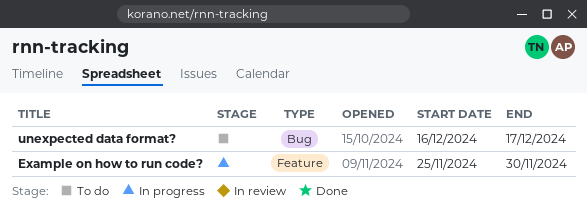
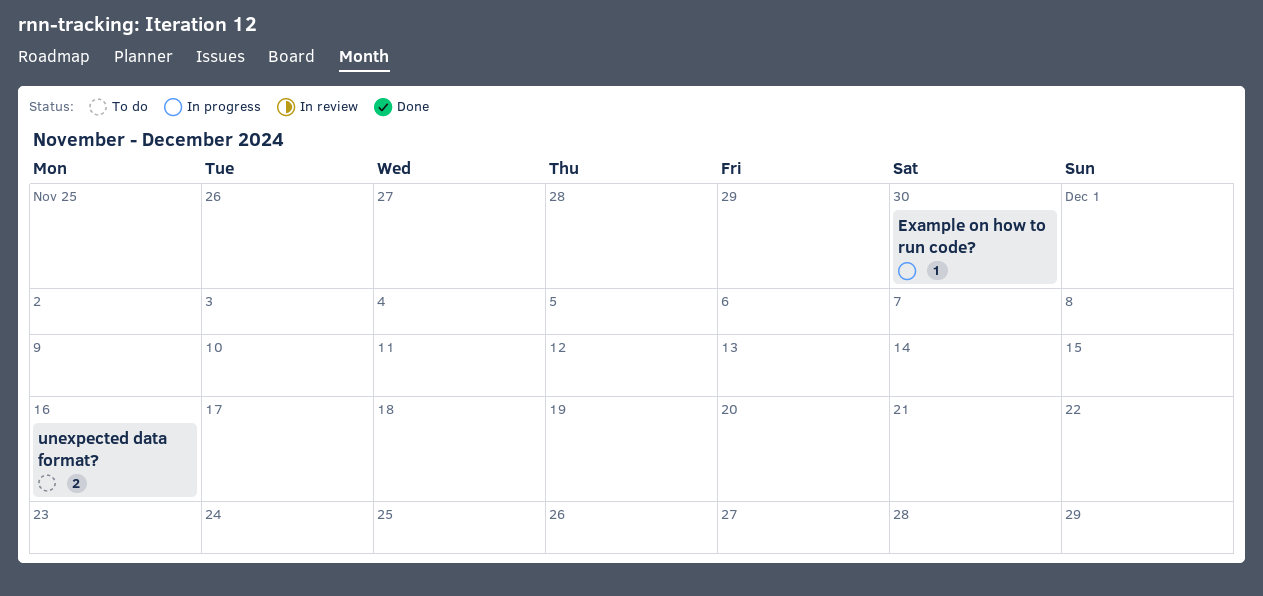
unexpected data format?, due: Dec 17 -> Dec 16

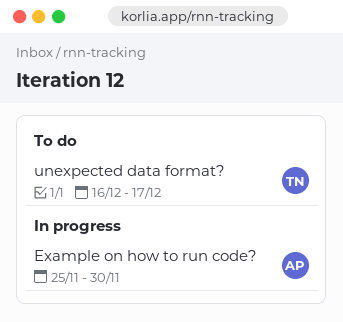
unexpected data format?, due: Dec 16 -> Dec 17

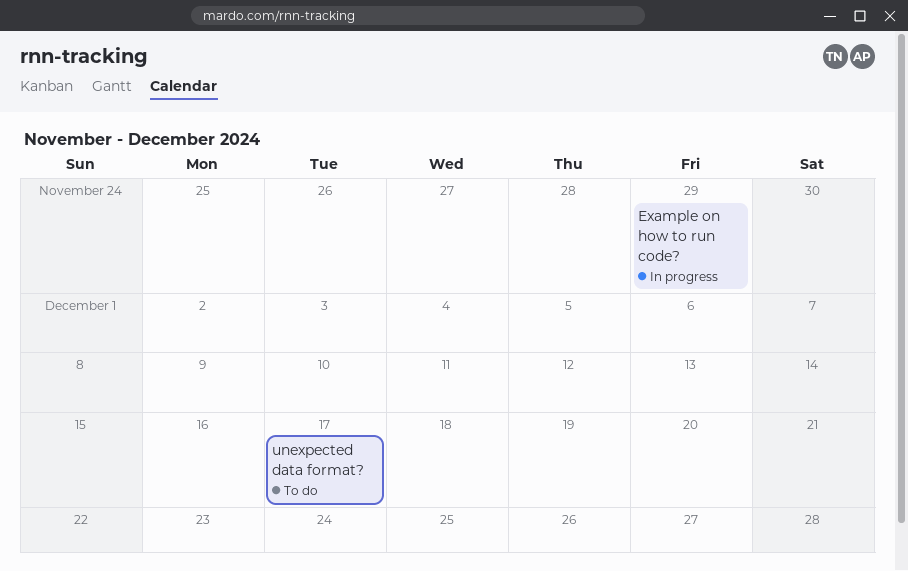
Example on how to run code?, due: Nov 30 -> Nov 29

